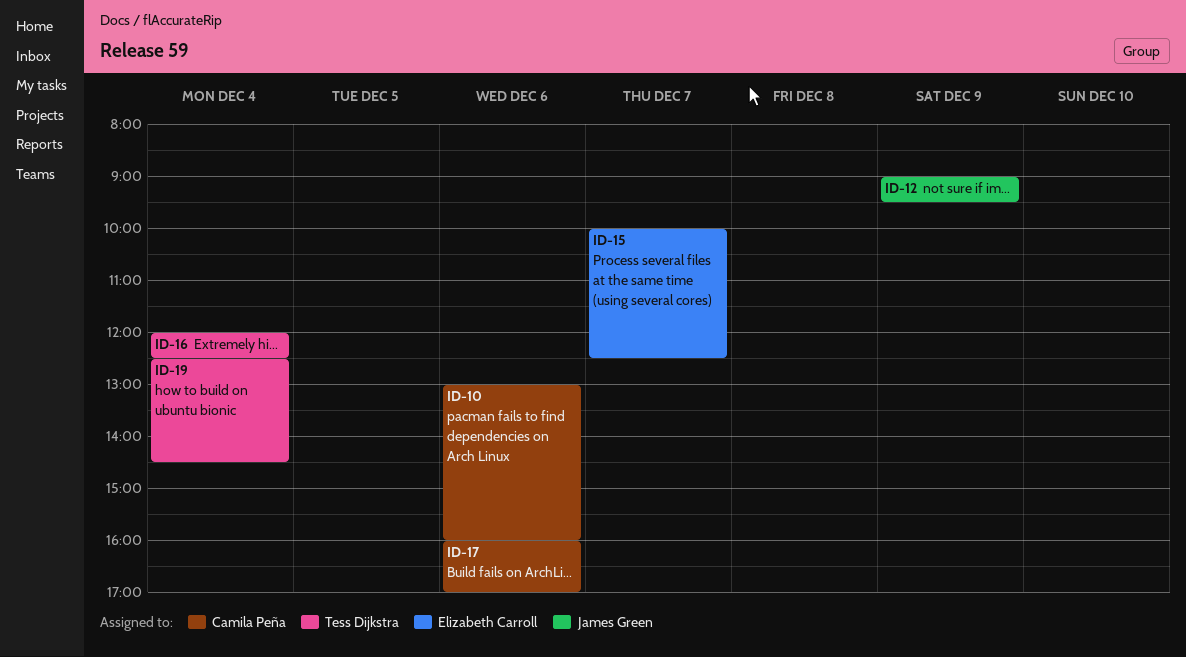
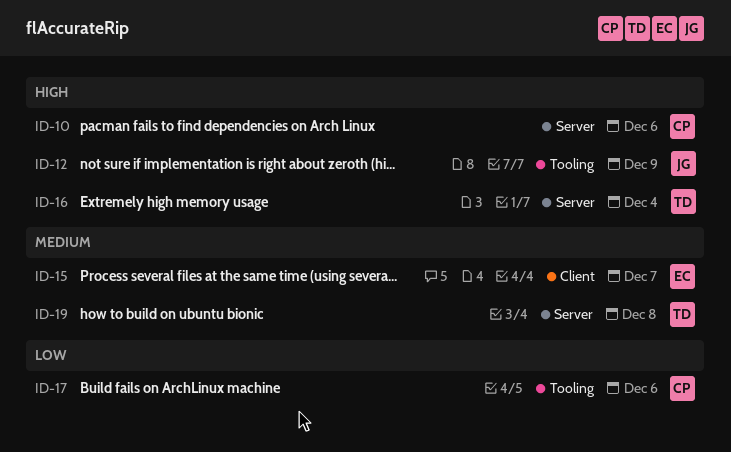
ID-19, day: Dec 4 -> Dec 8

